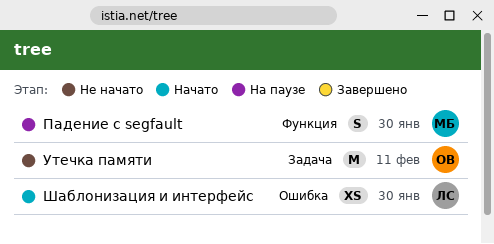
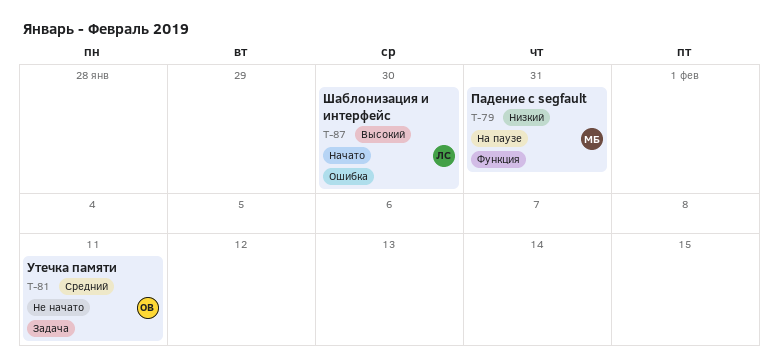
Падение с segfault, due: Jan 30 -> Jan 31

